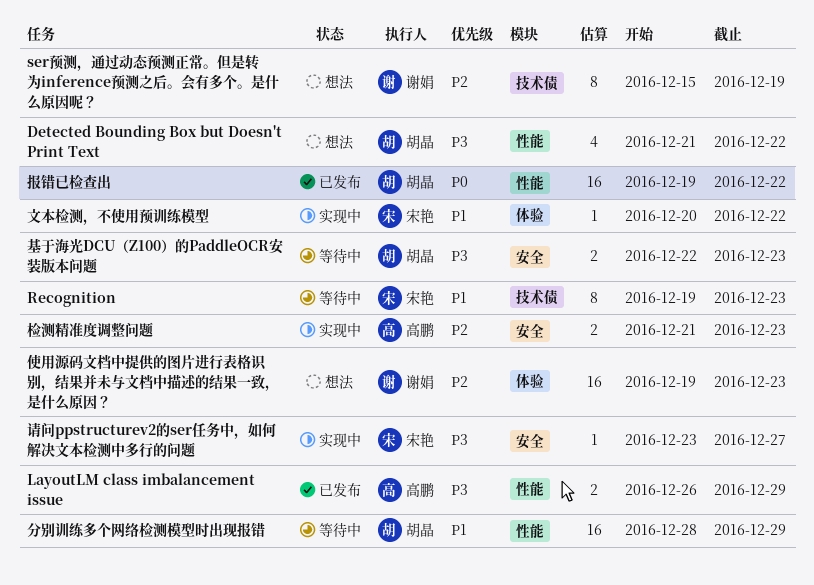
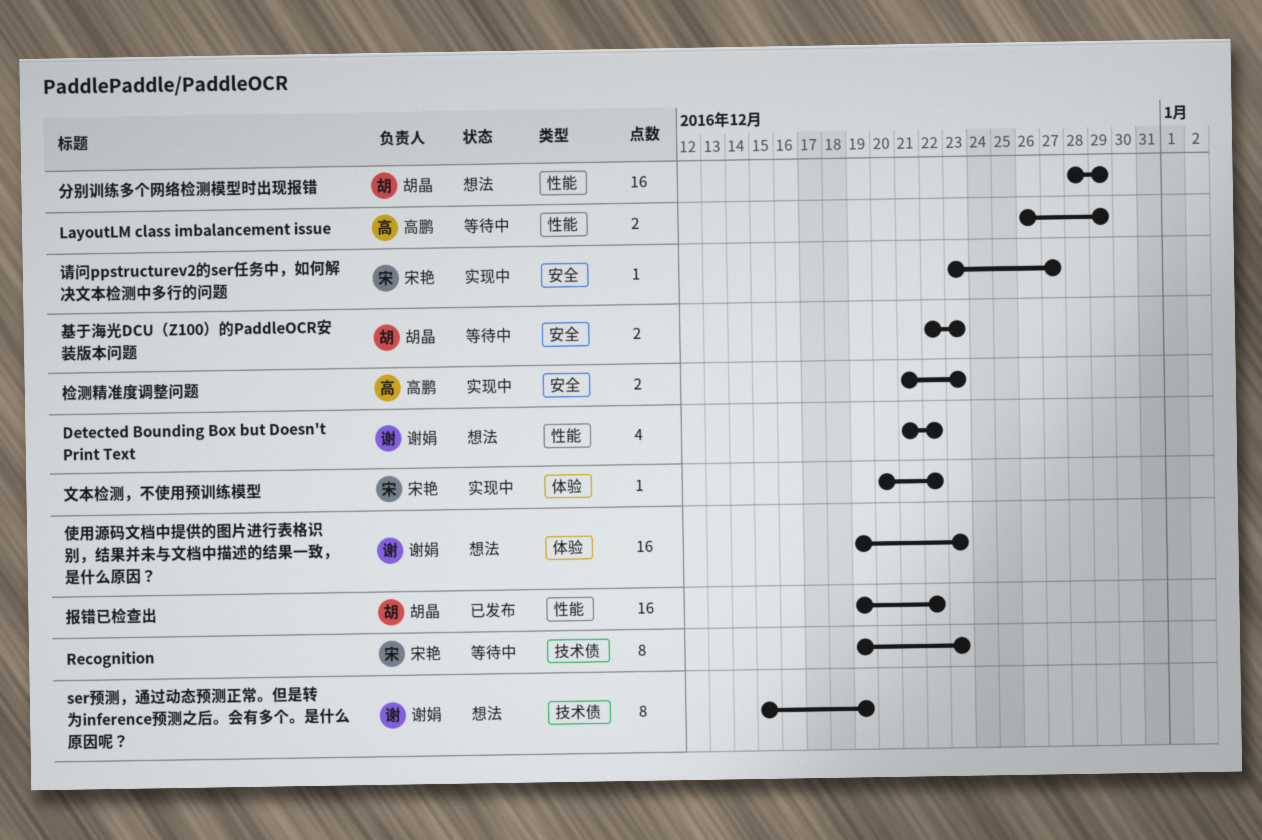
Detected Bounding Box but Doesn't Print Text, owner: 胡晶 -> 谢娟
LayoutLM class imbalancement issue, status: 已发布 -> 等待中
分别训练多个网络检测模型时出现报错, status: 等待中 -> 想法

